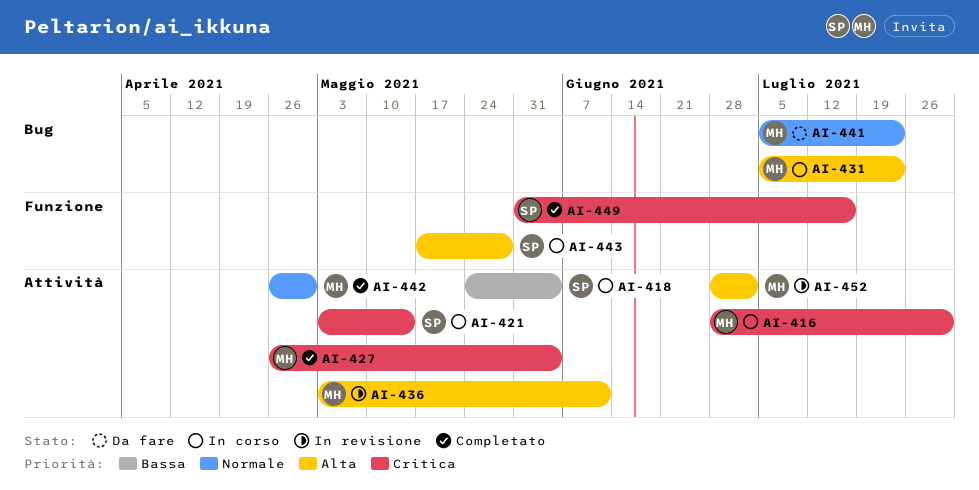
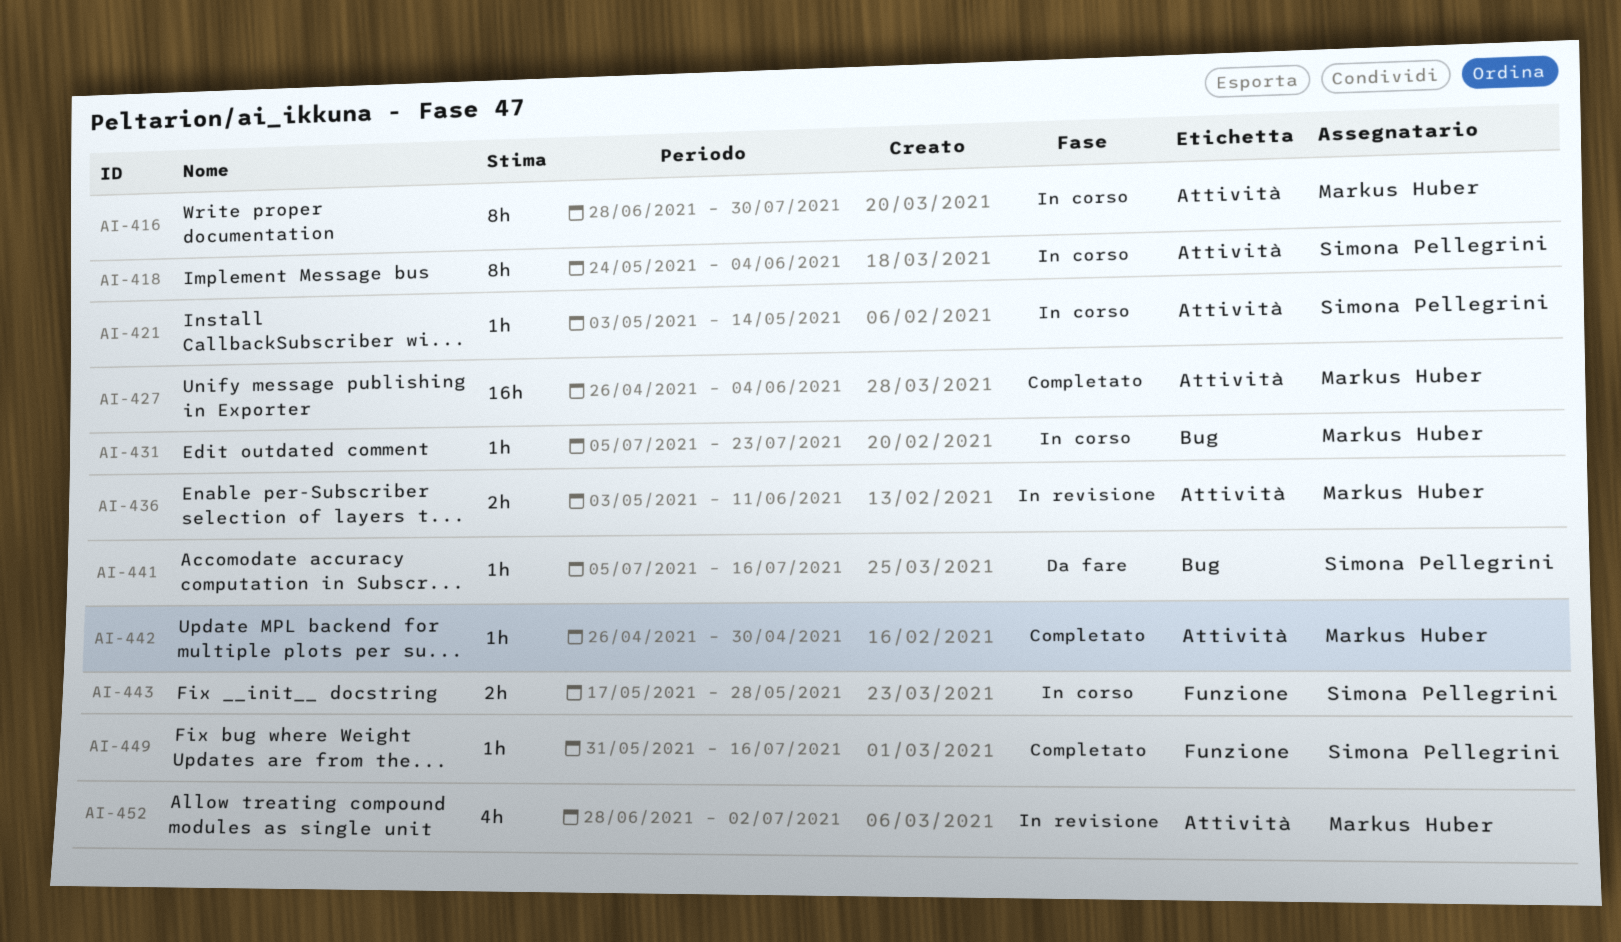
AI-441, owner: Markus Huber -> Simona Pellegrini
AI-441, due: Jul 23 -> Jul 16

